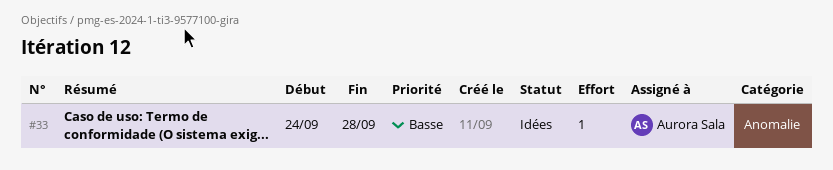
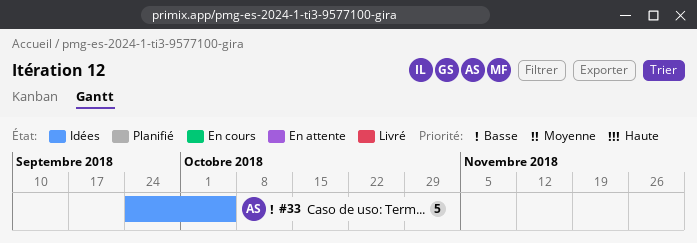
#33, estimate: 1 -> 5
#33, due: Sep 28 -> Oct 5

